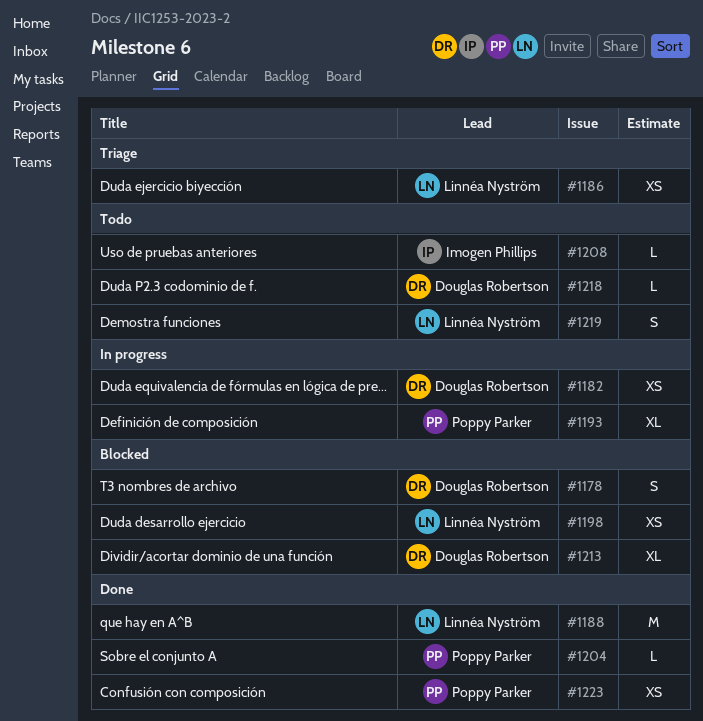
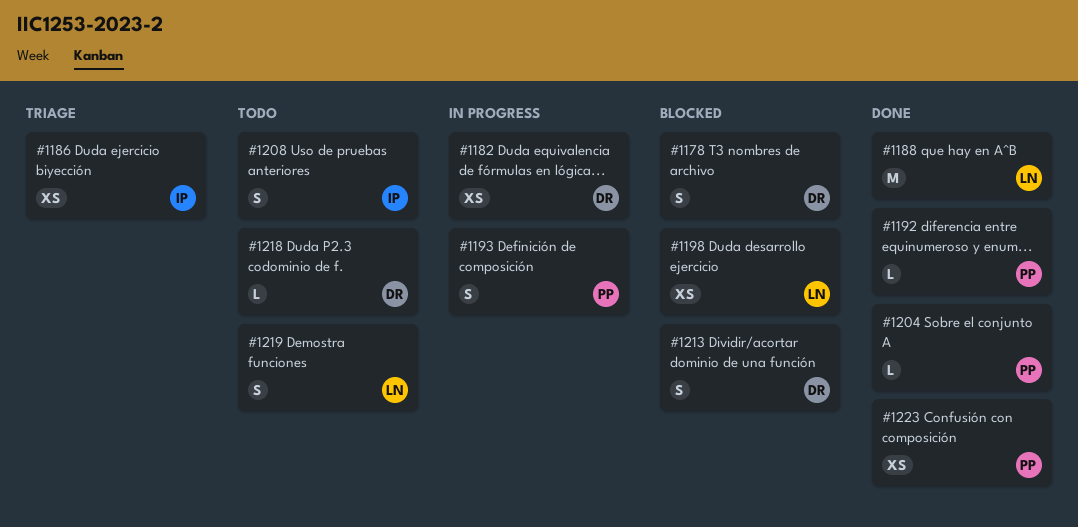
#1186, owner: Linnéa Nyström -> Imogen Phillips
#1192: none -> present
#1193, estimate: XL -> S
#1208, estimate: L -> S
#1213, estimate: XL -> S

